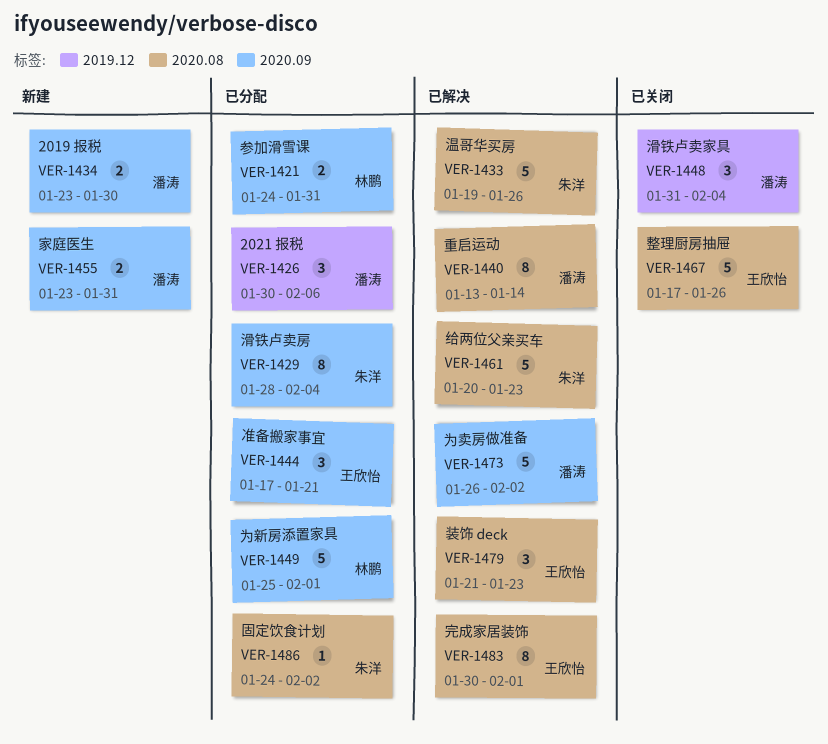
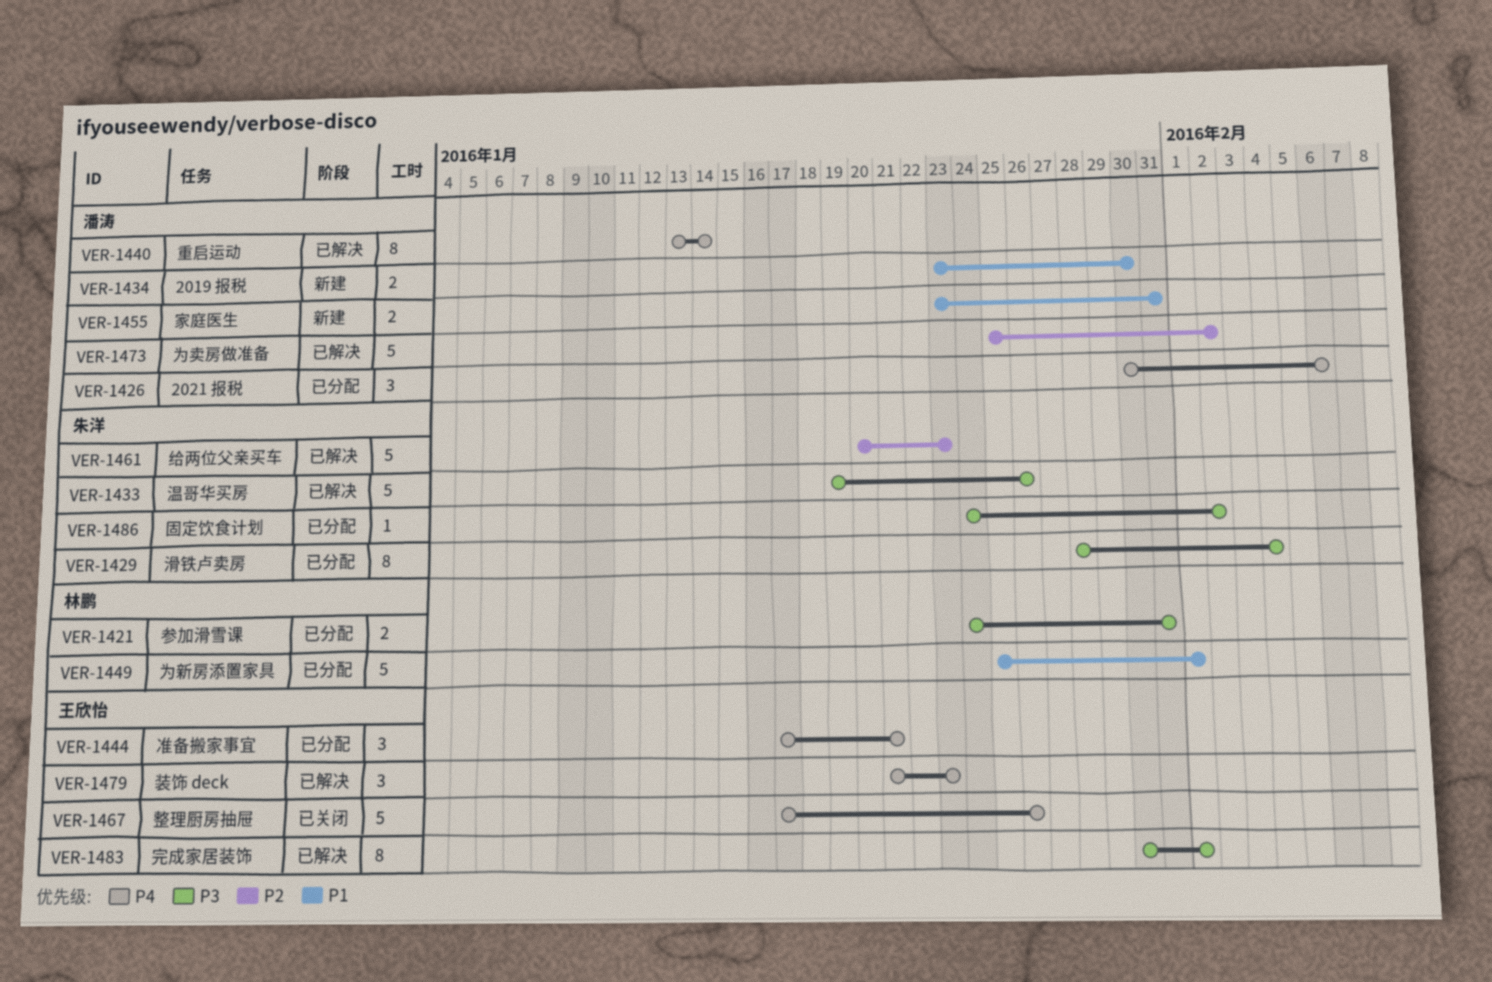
VER-1448: present -> none
VER-1473, start: Jan 26 -> Jan 25

